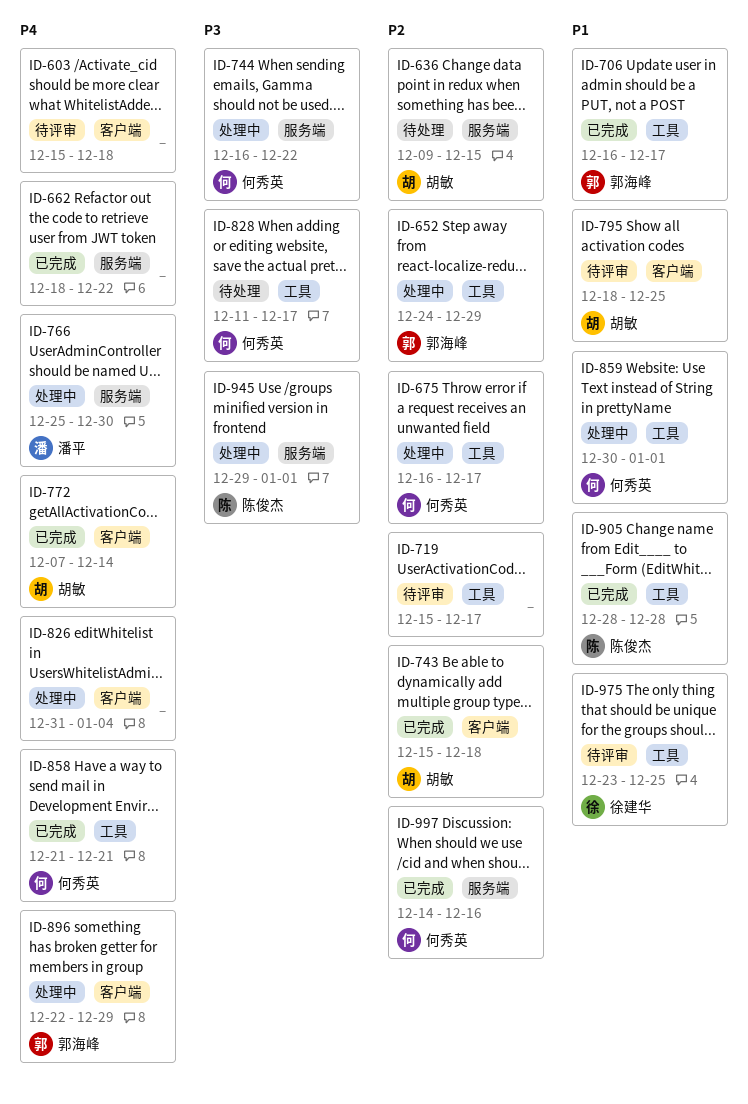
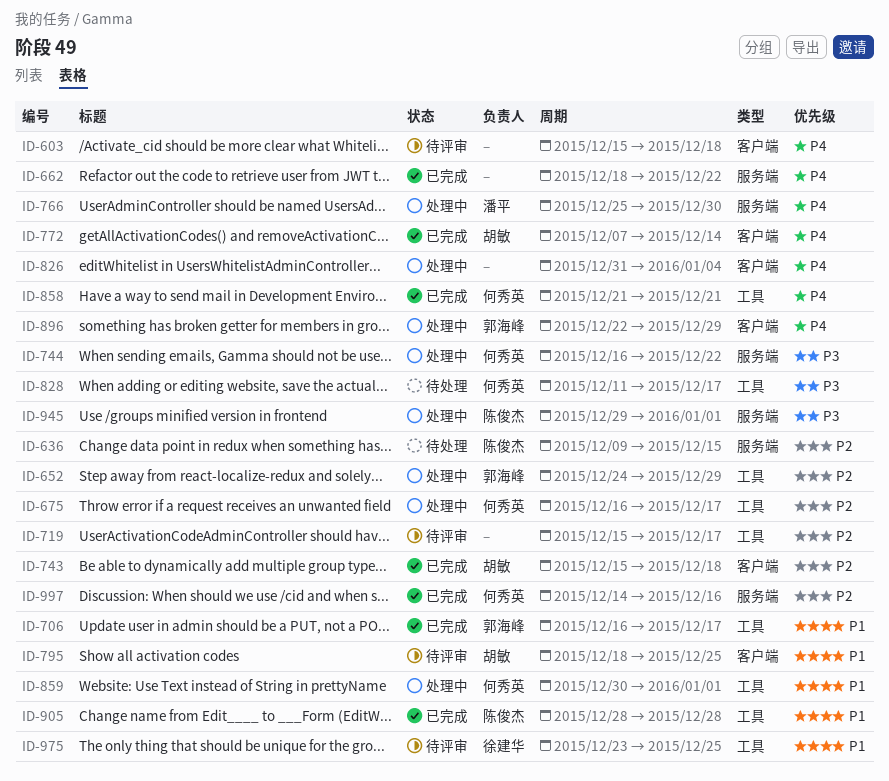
ID-636, owner: 胡敏 -> 陈俊杰

